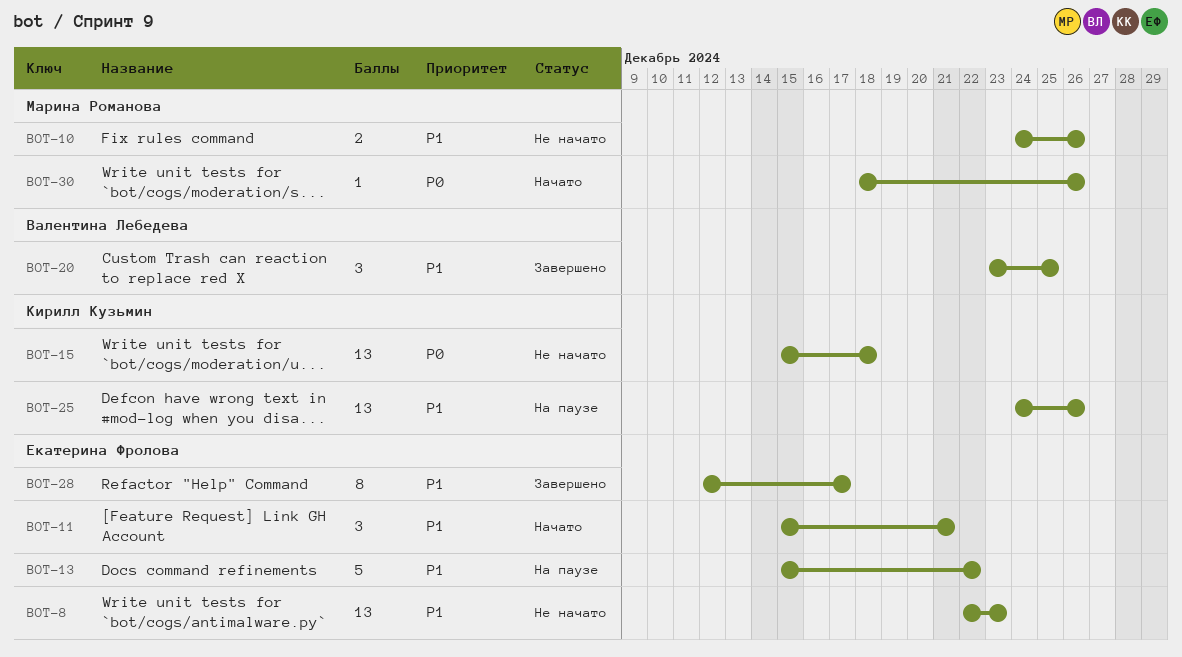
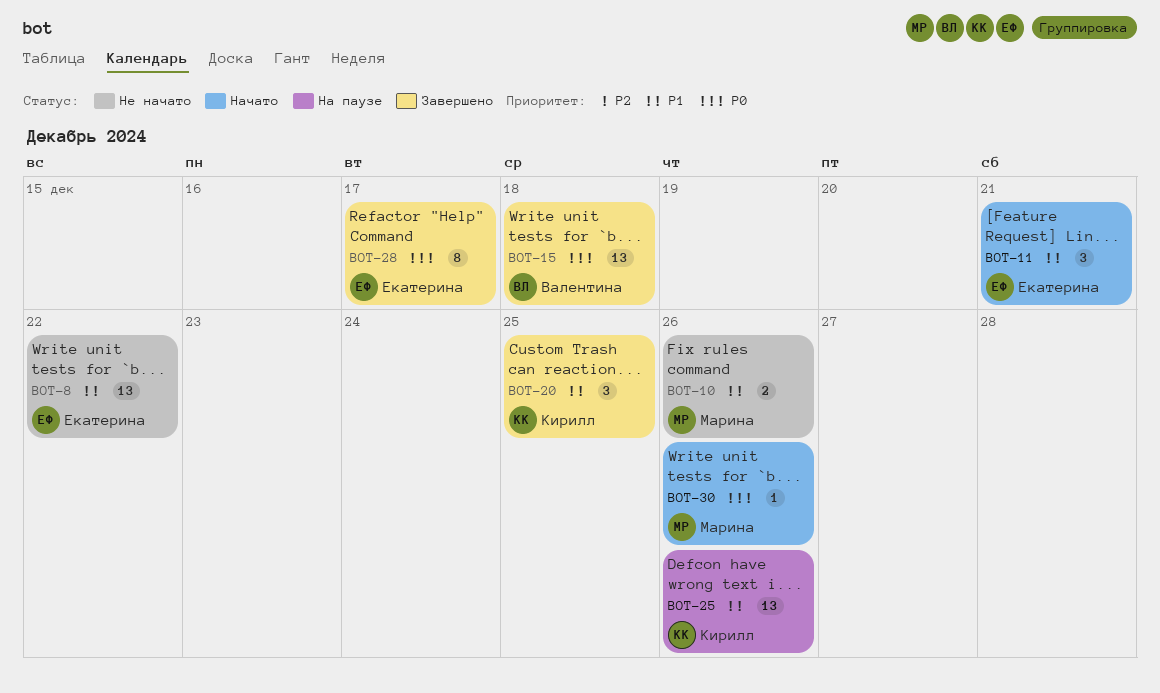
BOT-8, due: Dec 23 -> Dec 22
BOT-13: present -> none
BOT-15, status: Не начато -> Завершено
BOT-15, owner: Кирилл Кузьмин -> Валентина Лебедева
BOT-20, owner: Валентина Лебедева -> Кирилл Кузьмин
BOT-28, priority: P1 -> P0

